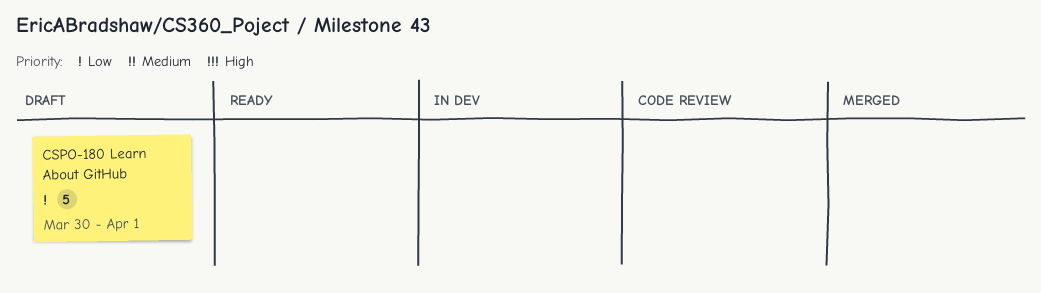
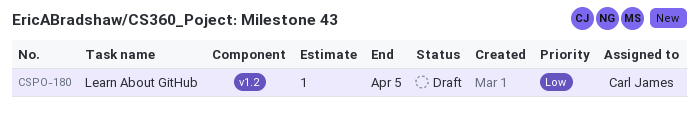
CSPO-180, estimate: 5 -> 1
CSPO-180, due: Apr 1 -> Apr 5

